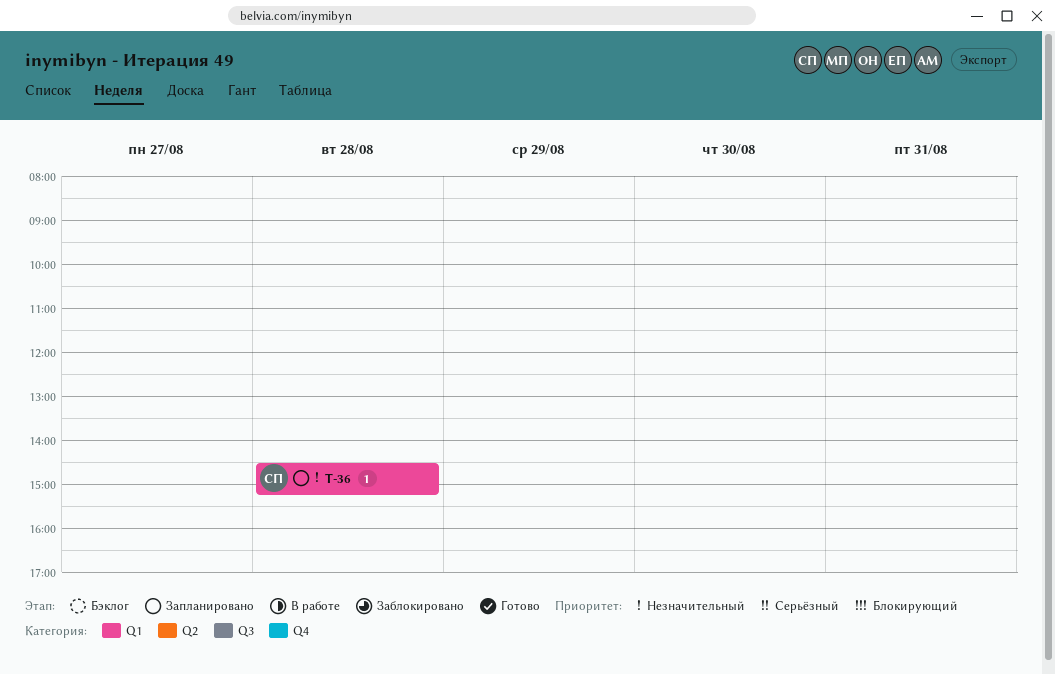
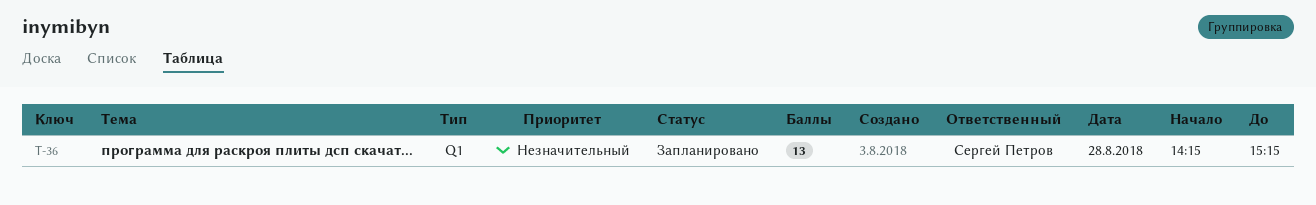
T-36, estimate: 1 -> 13
T-36, begins: 14:30 -> 14:15

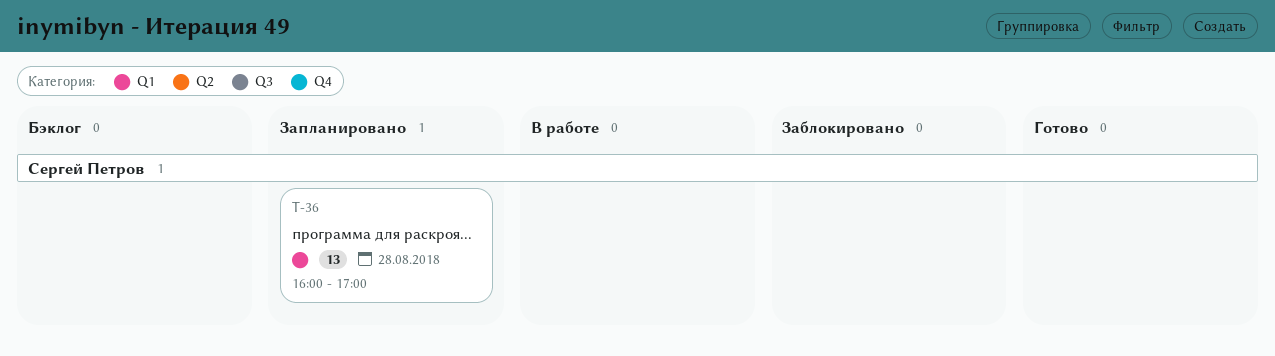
T-36, begins: 14:15 -> 16:00
T-36, ends: 15:15 -> 17:00

